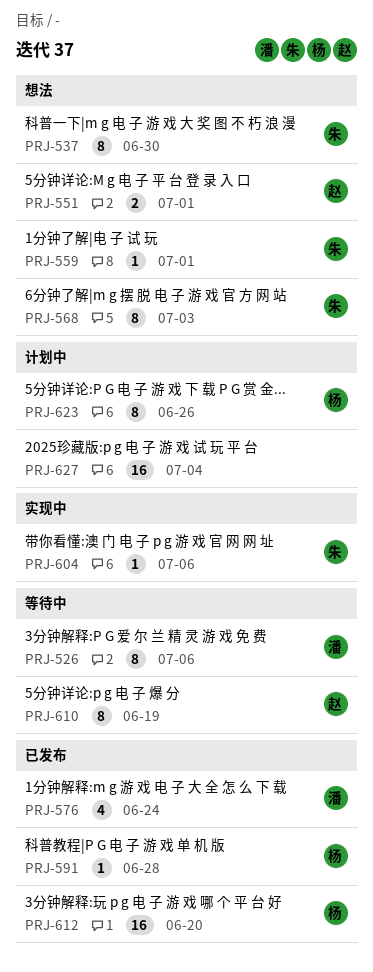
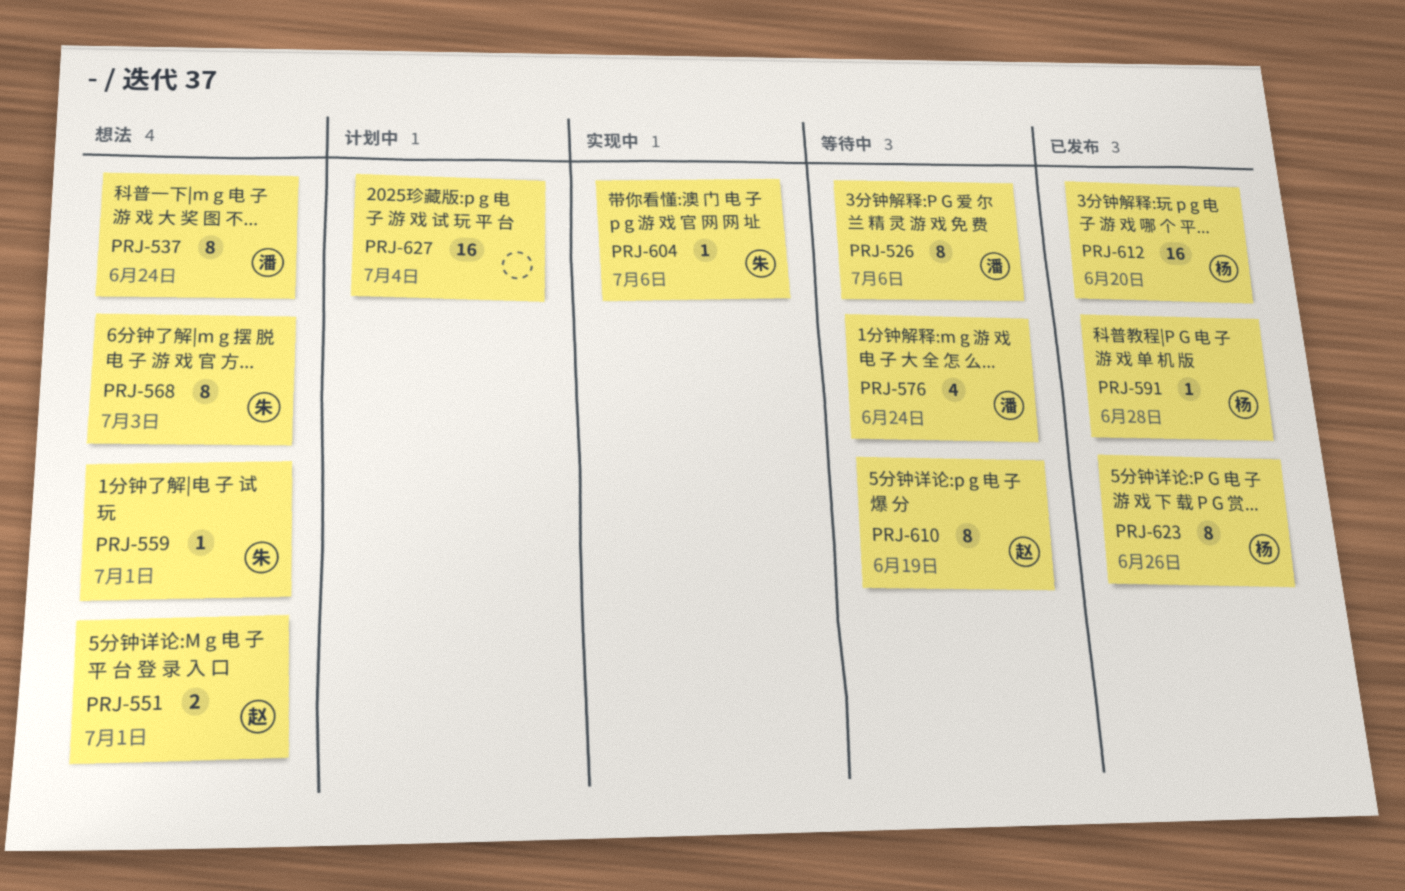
PRJ-537, owner: 朱 -> 潘
PRJ-537, due: Jun 30 -> Jun 24
PRJ-576, status: 已发布 -> 等待中
PRJ-623, status: 计划中 -> 已发布

